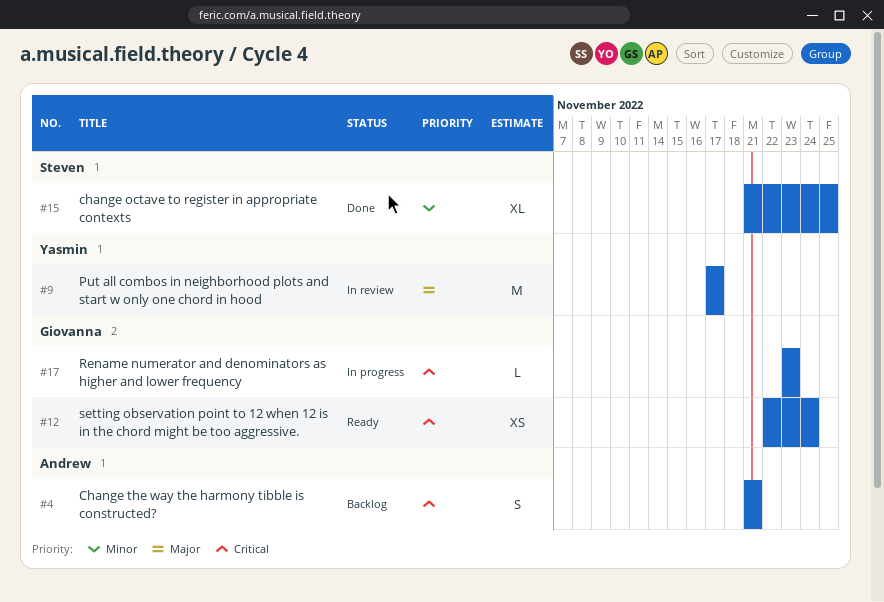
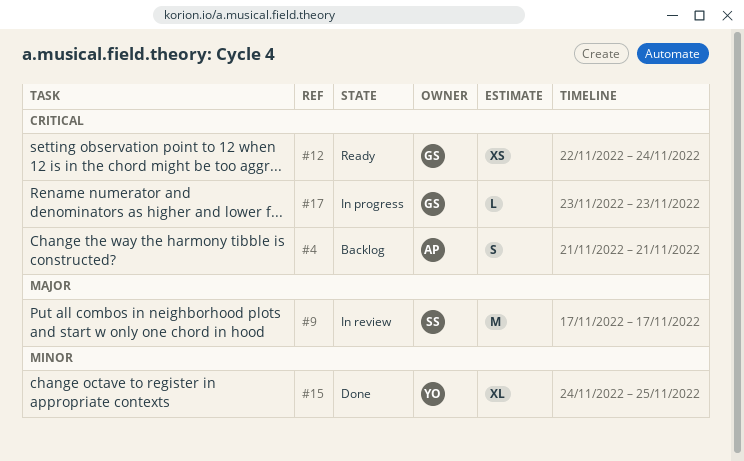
#9, owner: Yasmin -> Steven
#15, owner: Steven -> Yasmin
#15, start: Nov 21 -> Nov 24

